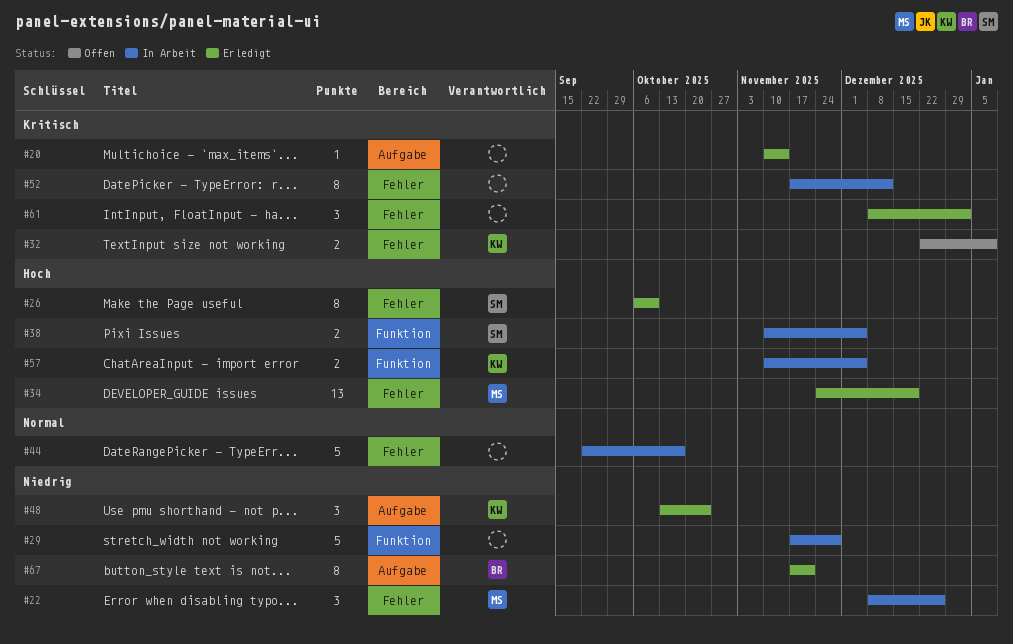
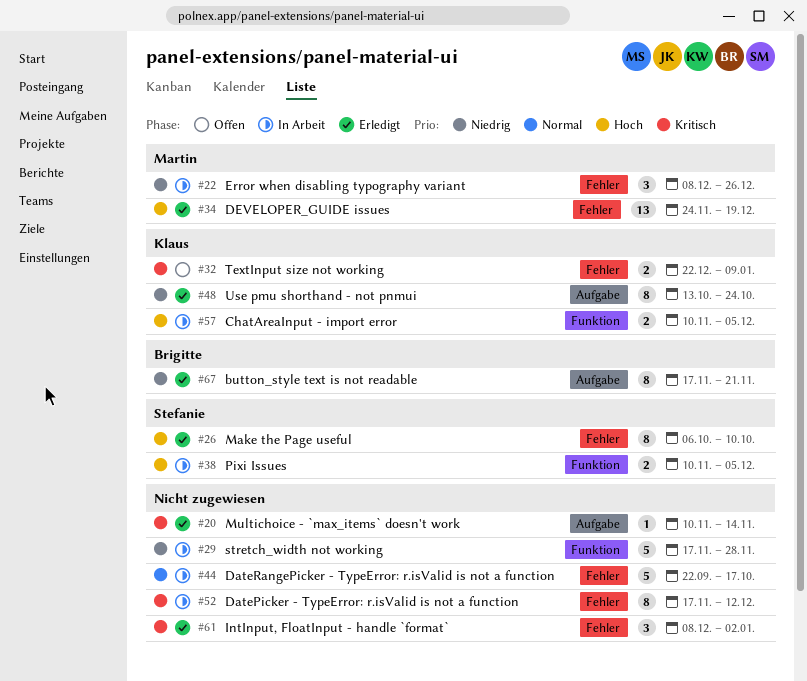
#48, estimate: 3 -> 8

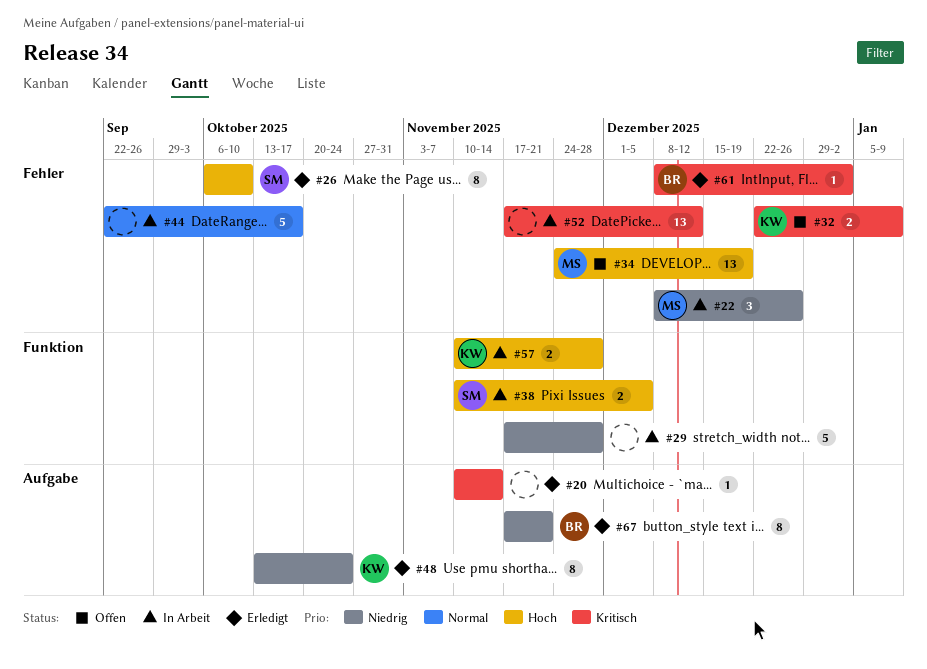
#34, status: Erledigt -> Offen
#52, estimate: 8 -> 13
#57, due: Dec 5 -> Nov 28
#61, owner: none -> Brigitte
#61, estimate: 3 -> 1

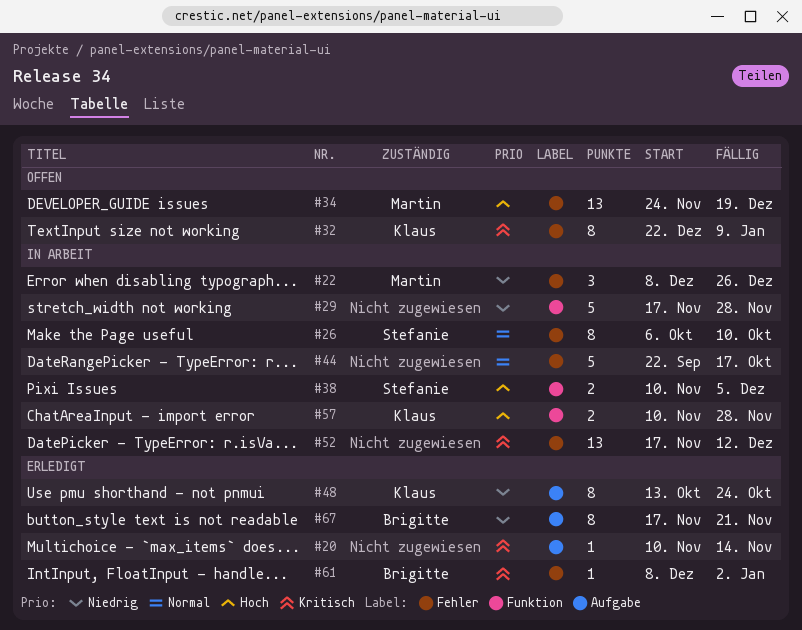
#26, status: Erledigt -> In Arbeit
#26, priority: Hoch -> Normal
#32, estimate: 2 -> 8

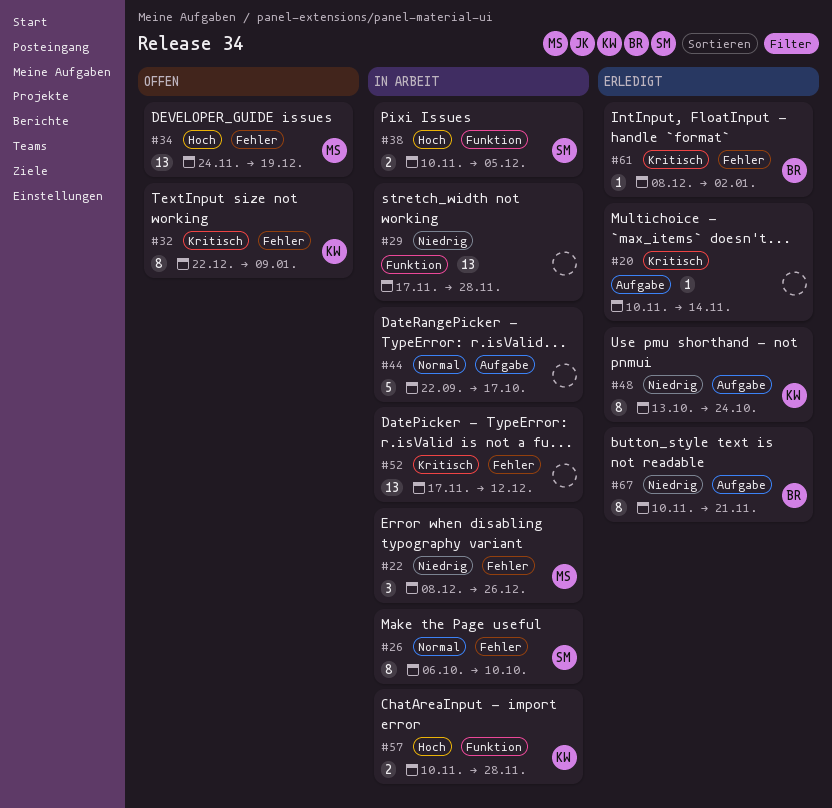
#29, estimate: 5 -> 13
#44, label: Fehler -> Aufgabe
#67, start: Nov 17 -> Nov 10

